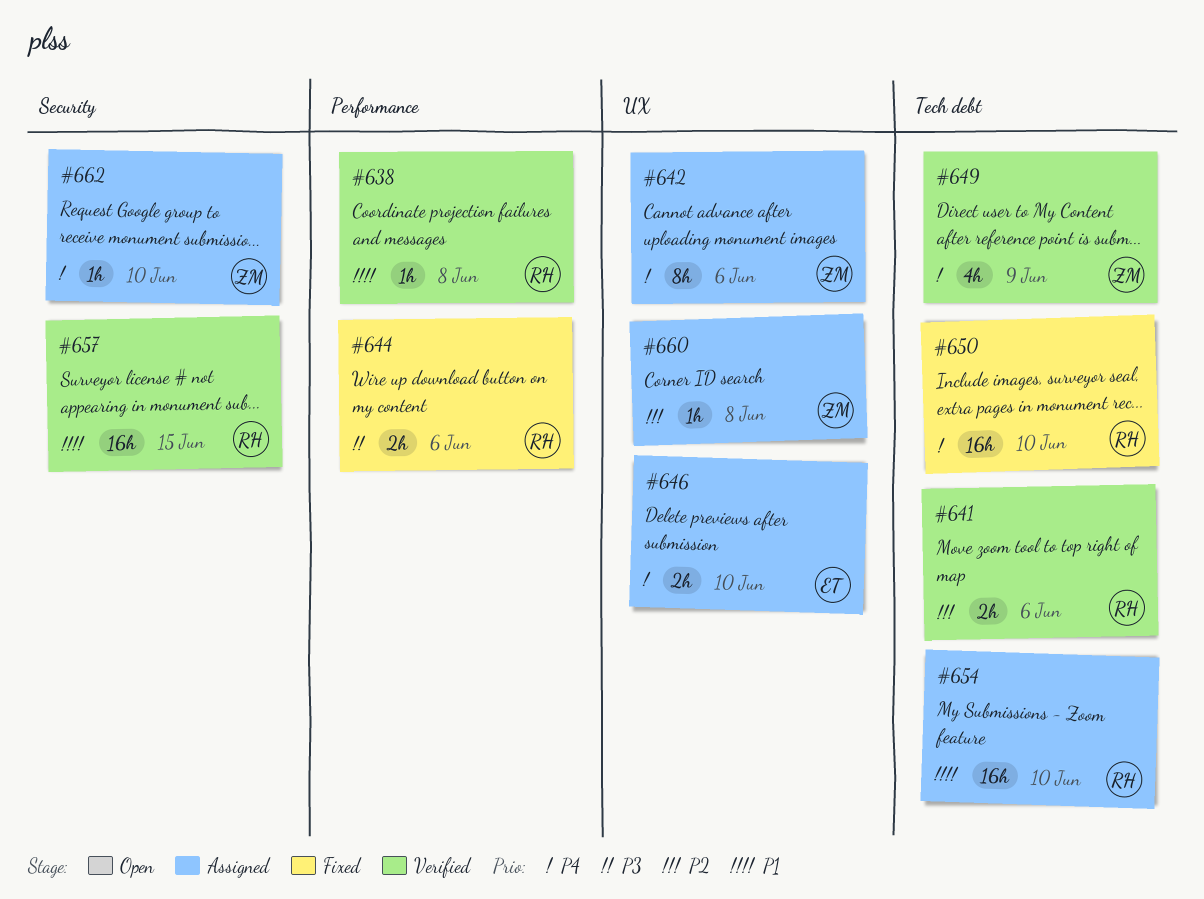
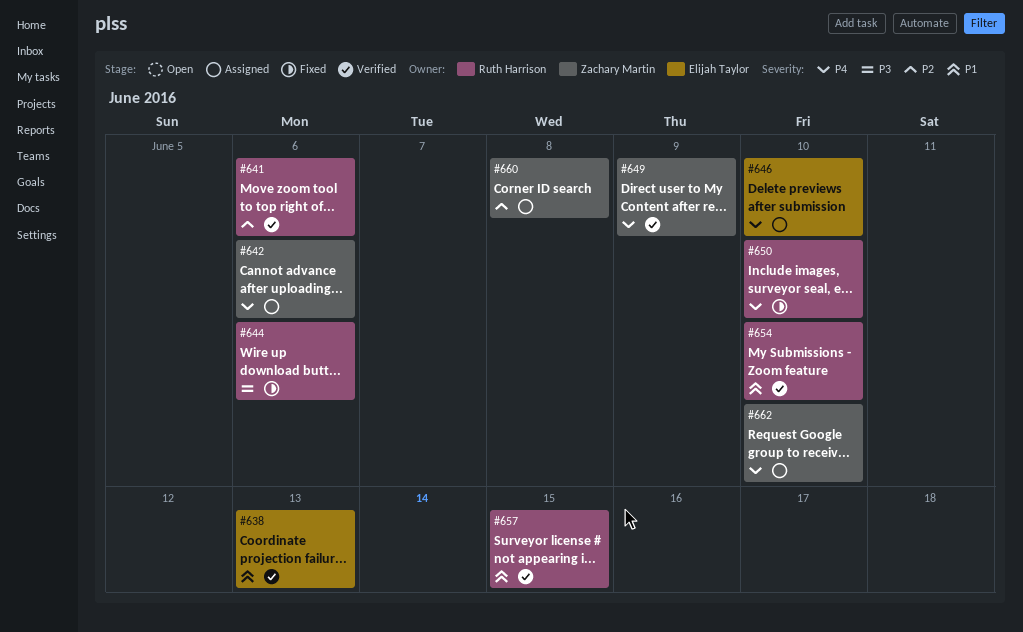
#638, owner: Ruth Harrison -> Elijah Taylor
#638, due: Jun 8 -> Jun 13
#654, status: Assigned -> Verified

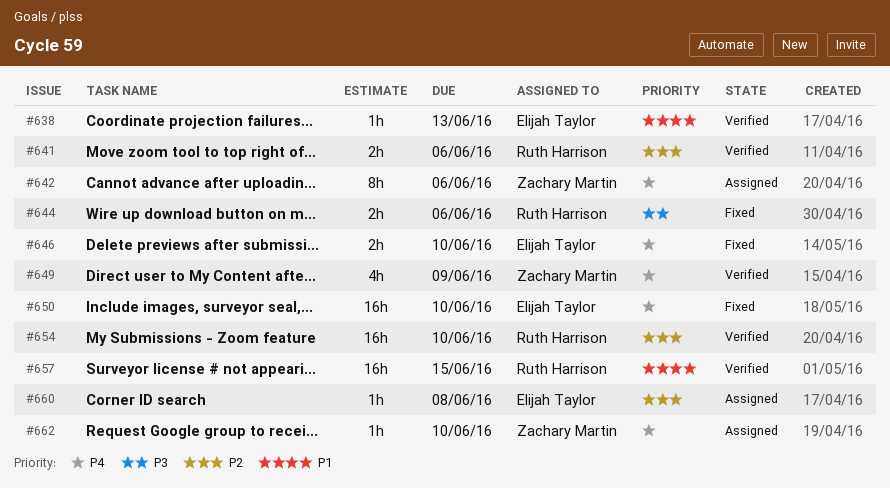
#646, status: Assigned -> Fixed
#650, owner: Ruth Harrison -> Elijah Taylor
#654, priority: P1 -> P2
#660, owner: Zachary Martin -> Elijah Taylor

